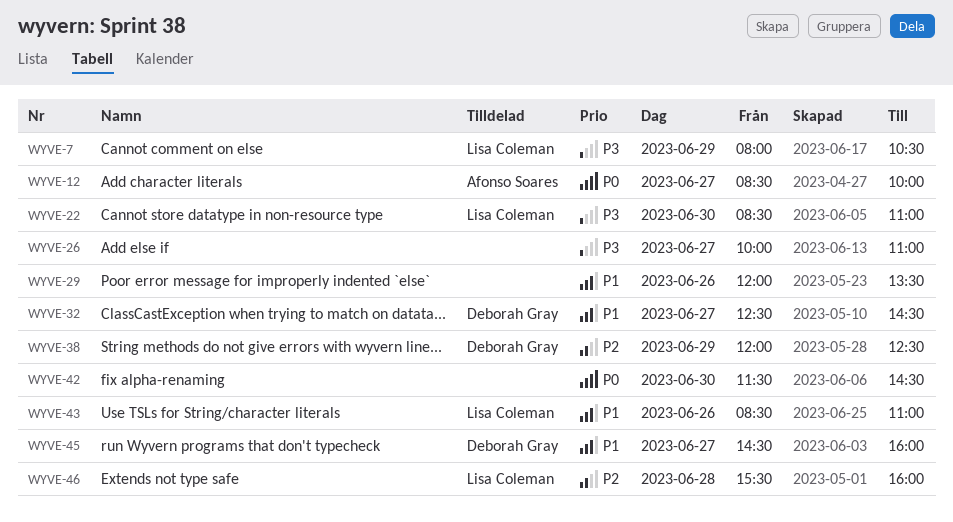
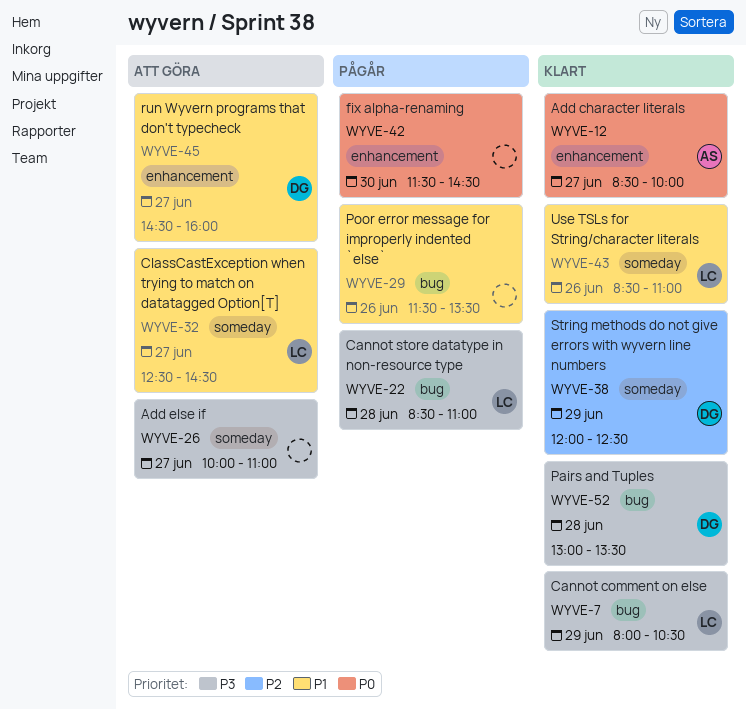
WYVE-22, day: Jun 30 -> Jun 28
WYVE-29, begins: 12:00 -> 11:30
WYVE-32, owner: Deborah Gray -> Lisa Coleman
WYVE-46: present -> none
WYVE-52: none -> present

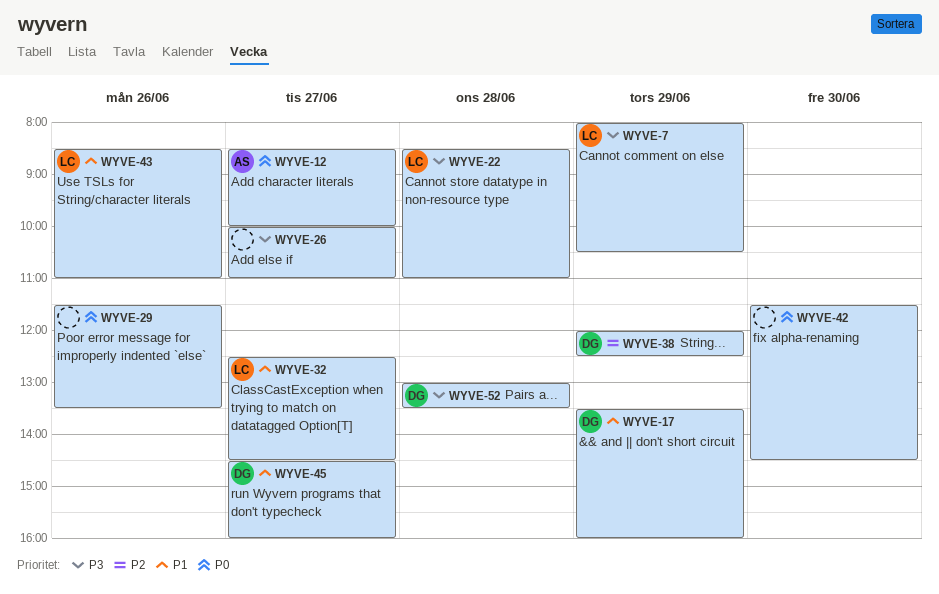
WYVE-17: none -> present
WYVE-29, priority: P1 -> P0

